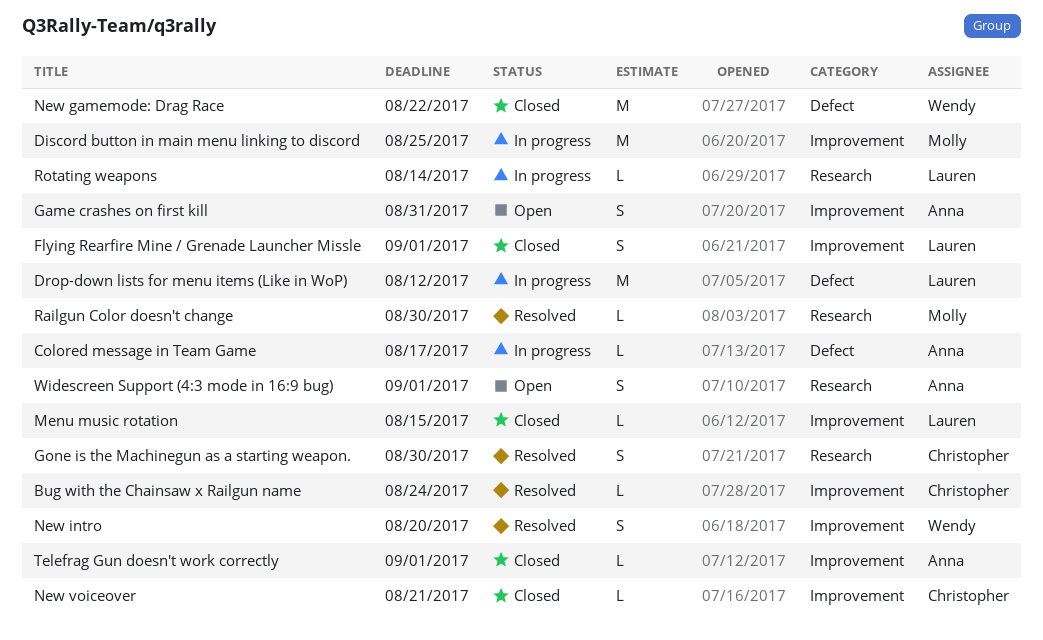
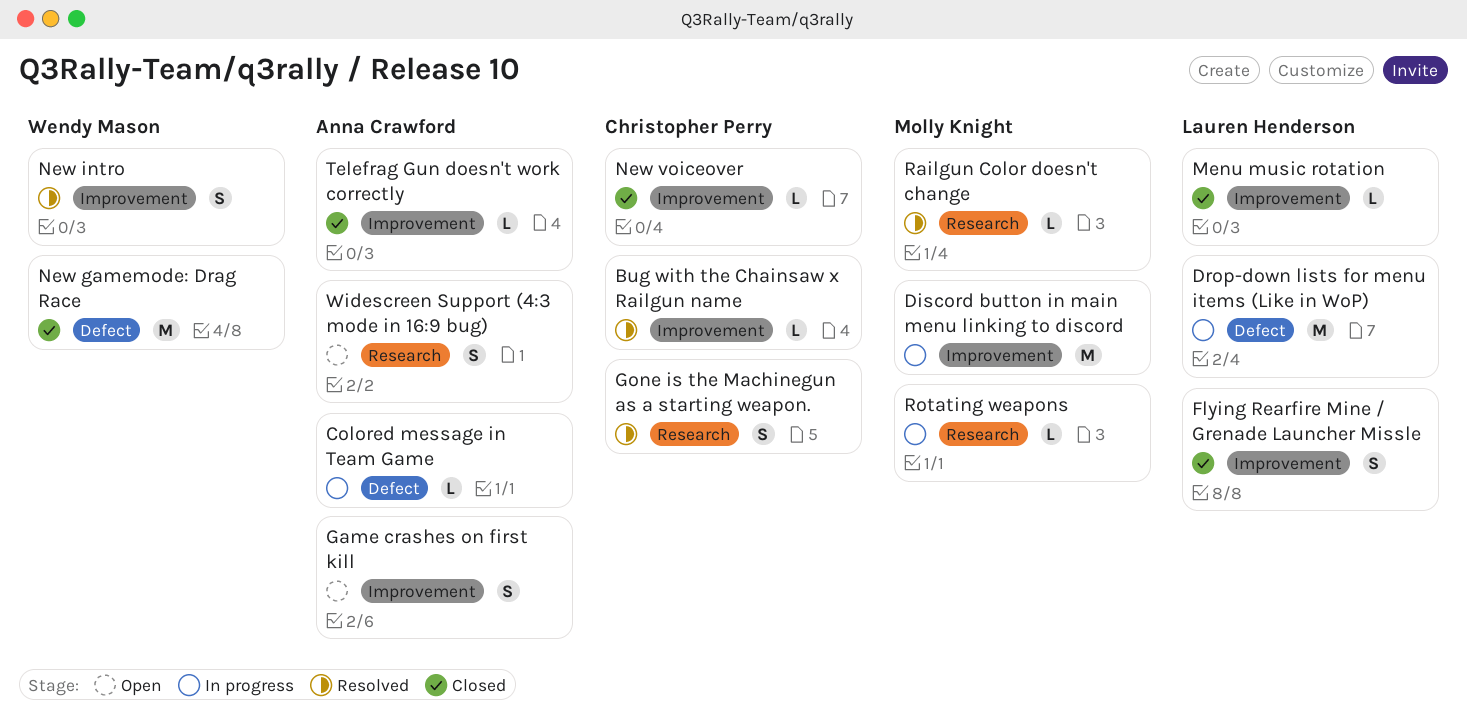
Rotating weapons, owner: Lauren Henderson -> Molly Knight

